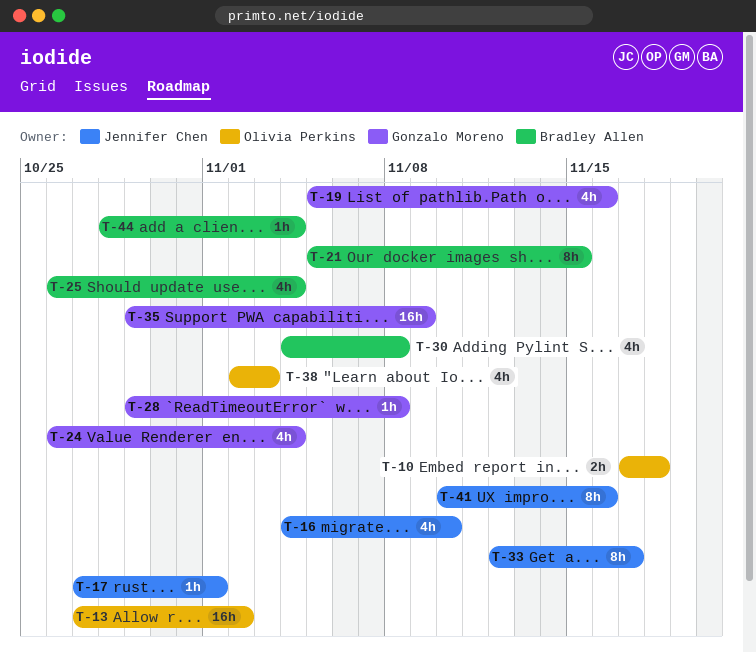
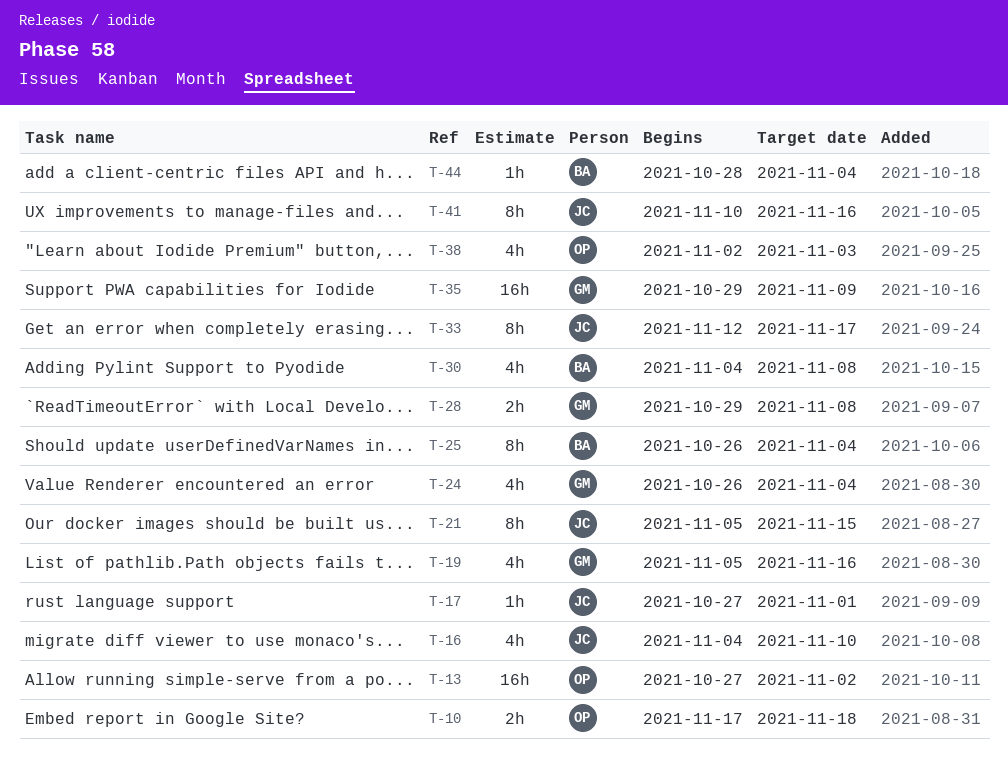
T-21, owner: Bradley Allen -> Jennifer Chen
T-25, estimate: 4h -> 8h
T-28, estimate: 1h -> 2h

